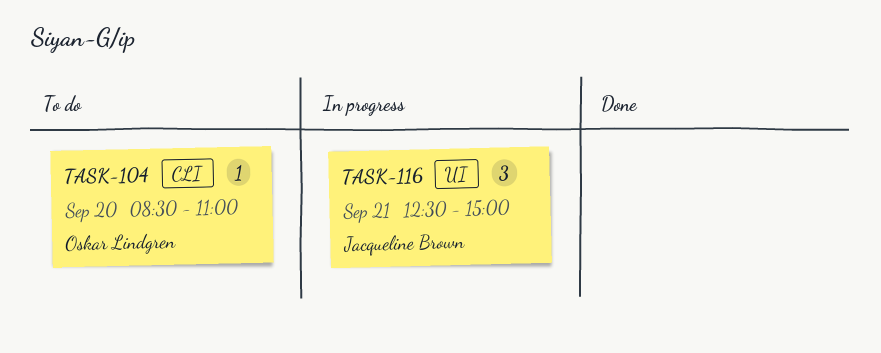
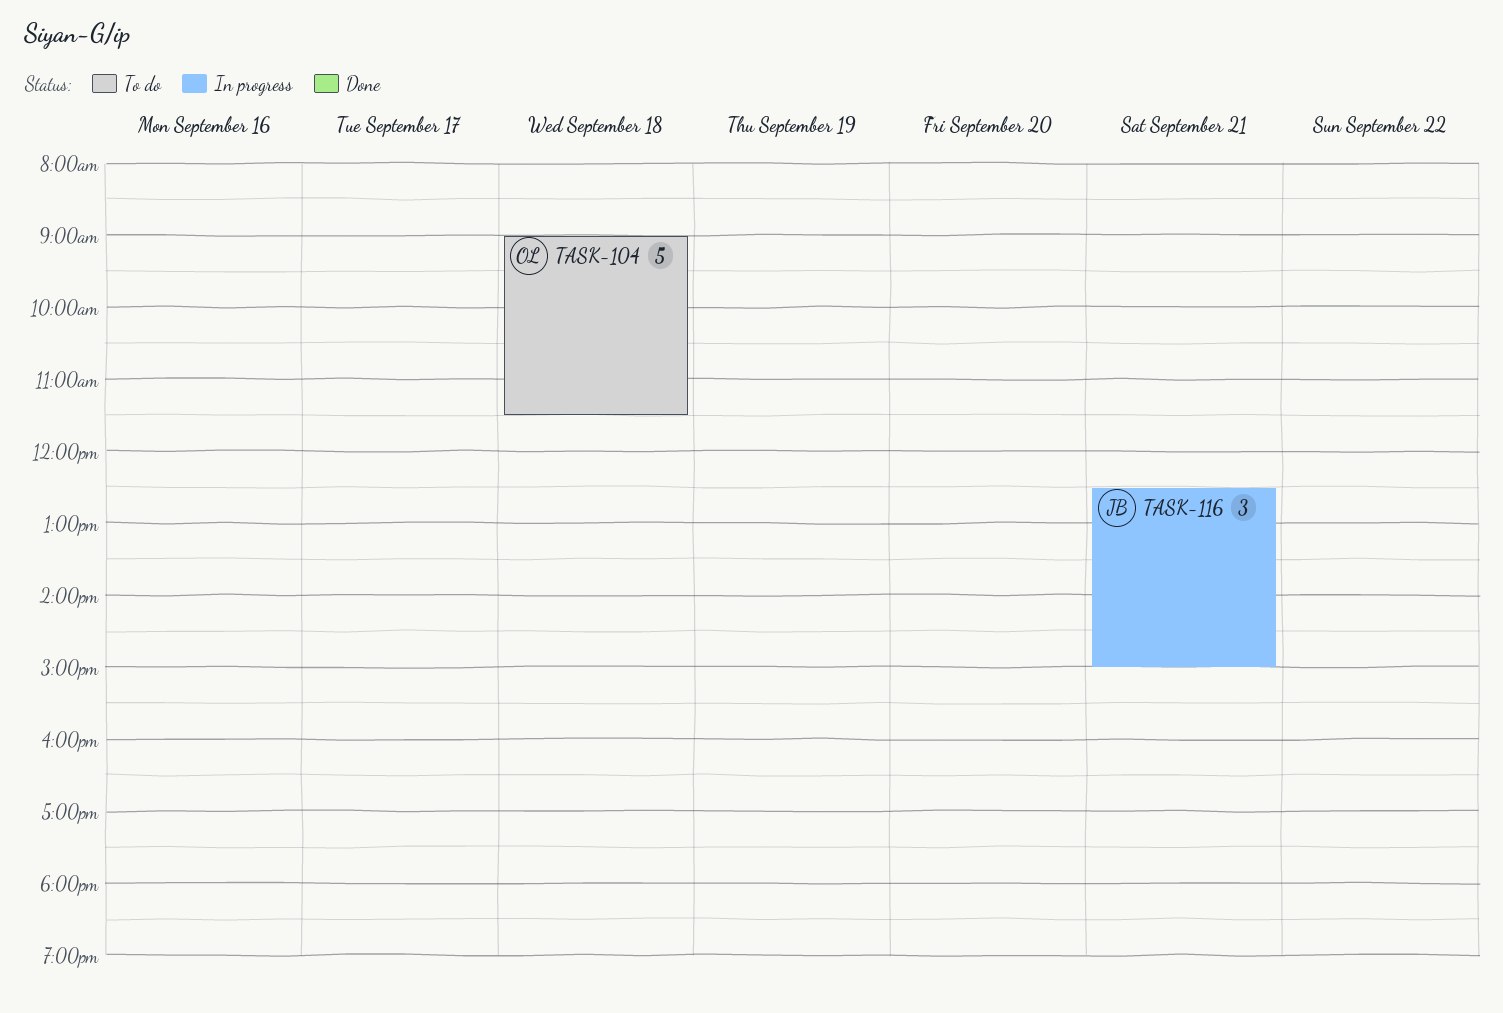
TASK-104, estimate: 1 -> 5
TASK-104, day: Sep 20 -> Sep 18
TASK-104, begins: 08:30 -> 09:00
TASK-104, ends: 11:00 -> 11:30

